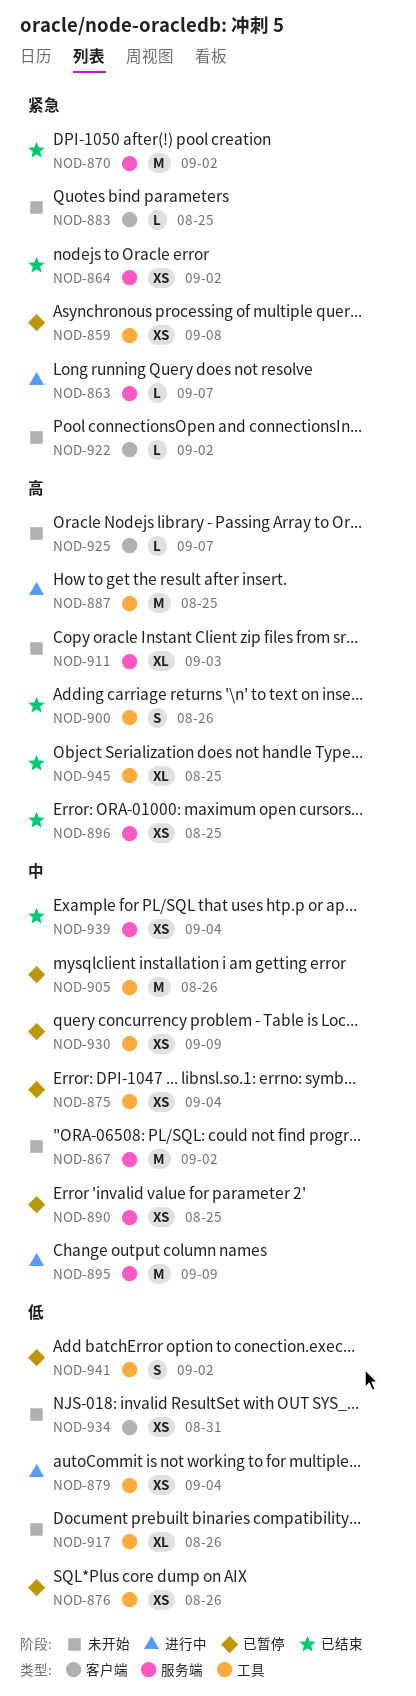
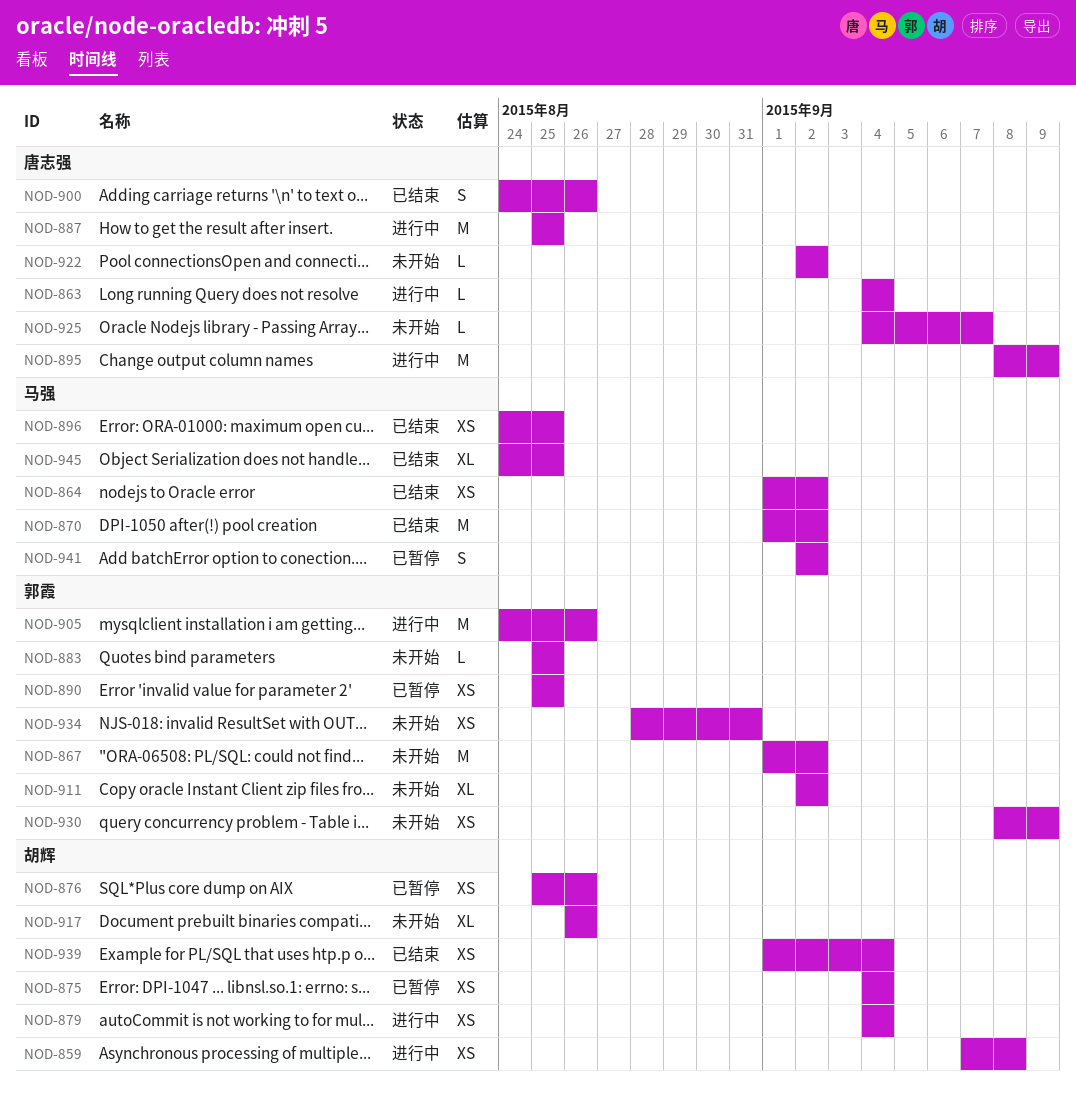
NOD-859, status: 已暂停 -> 进行中
NOD-863, due: Sep 7 -> Sep 4
NOD-905, status: 已暂停 -> 进行中
NOD-911, due: Sep 3 -> Sep 2
NOD-930, status: 已暂停 -> 未开始

